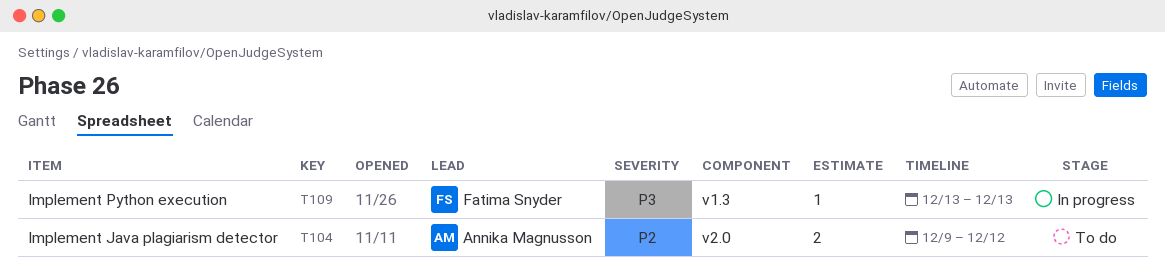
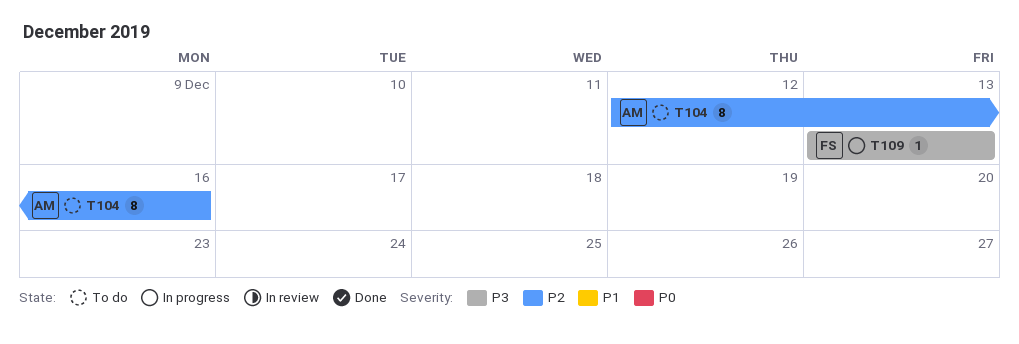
T104, estimate: 2 -> 8
T104, start: Dec 9 -> Dec 12
T104, due: Dec 12 -> Dec 16

